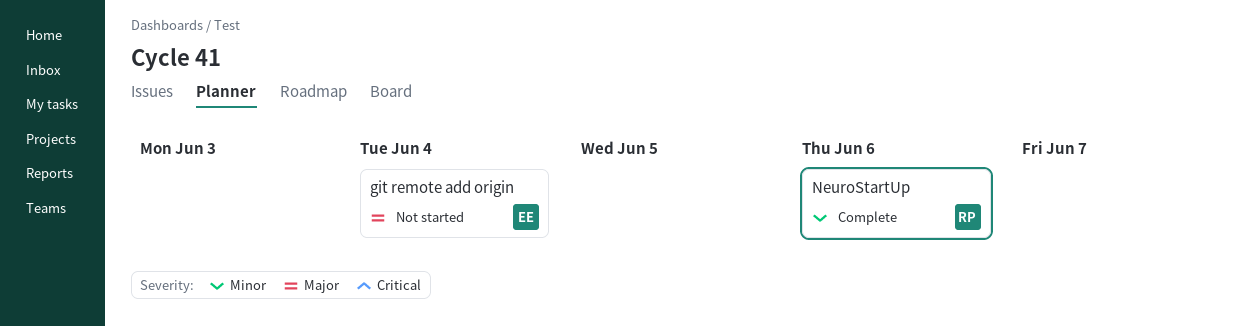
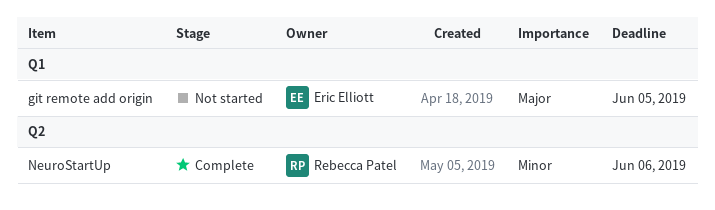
git remote add origin, due: Jun 4 -> Jun 5

